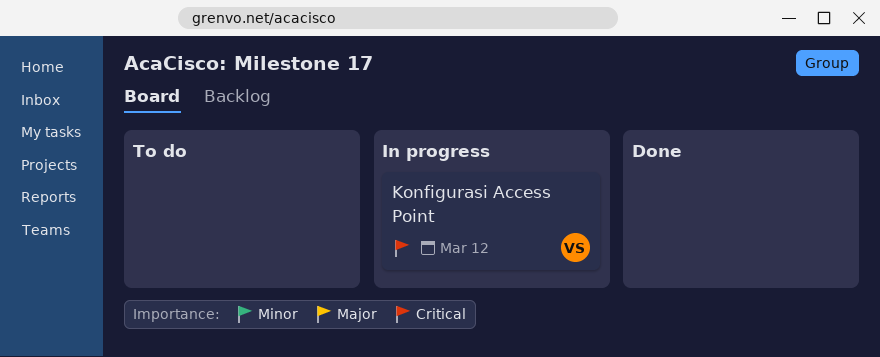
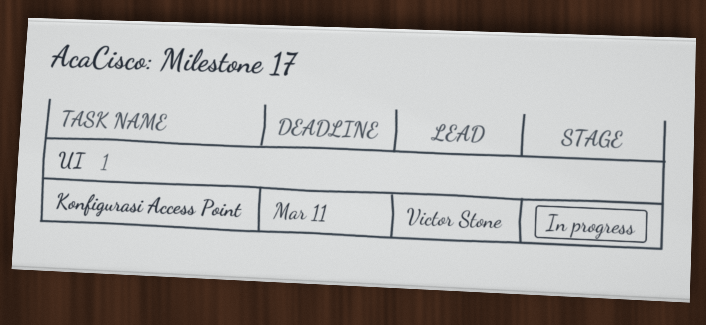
Konfigurasi Access Point, due: Mar 12 -> Mar 11

